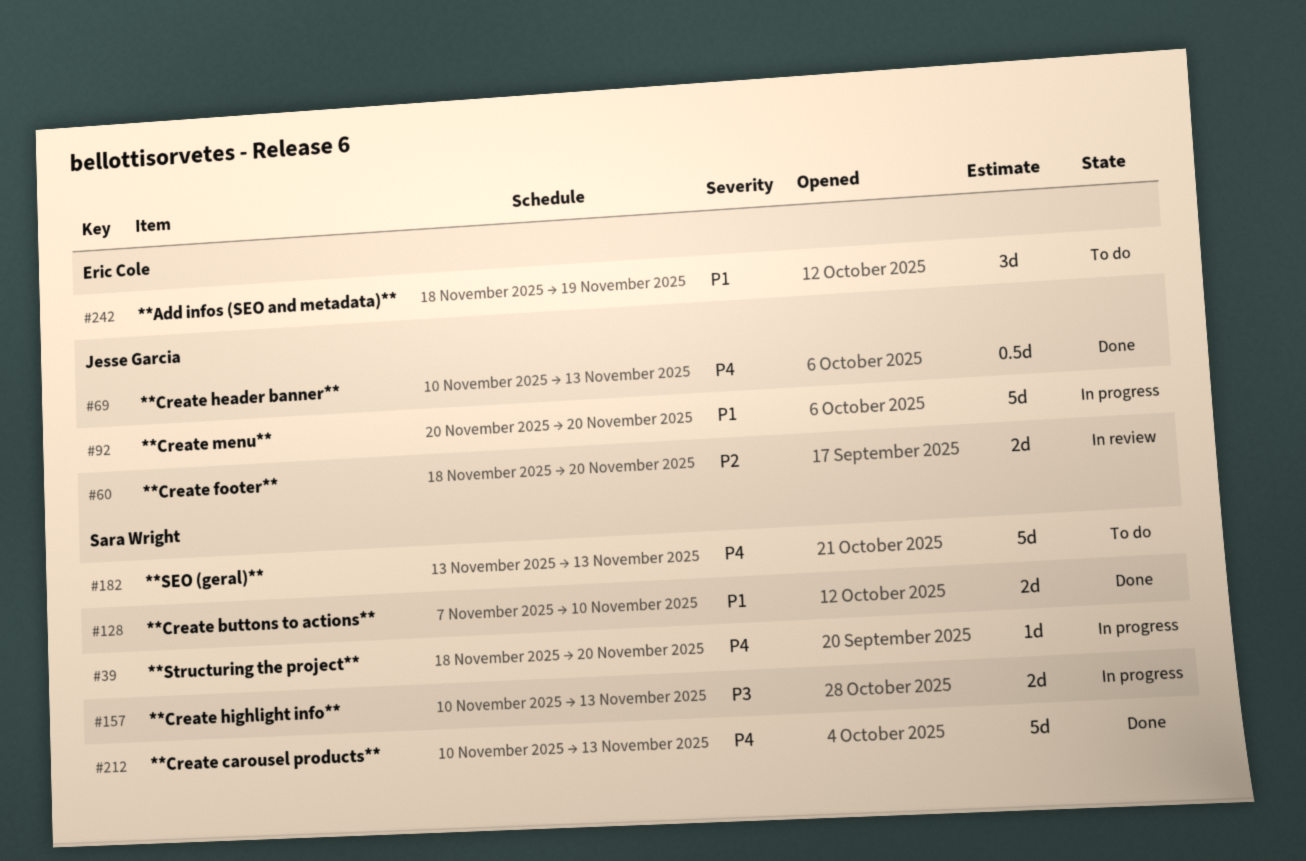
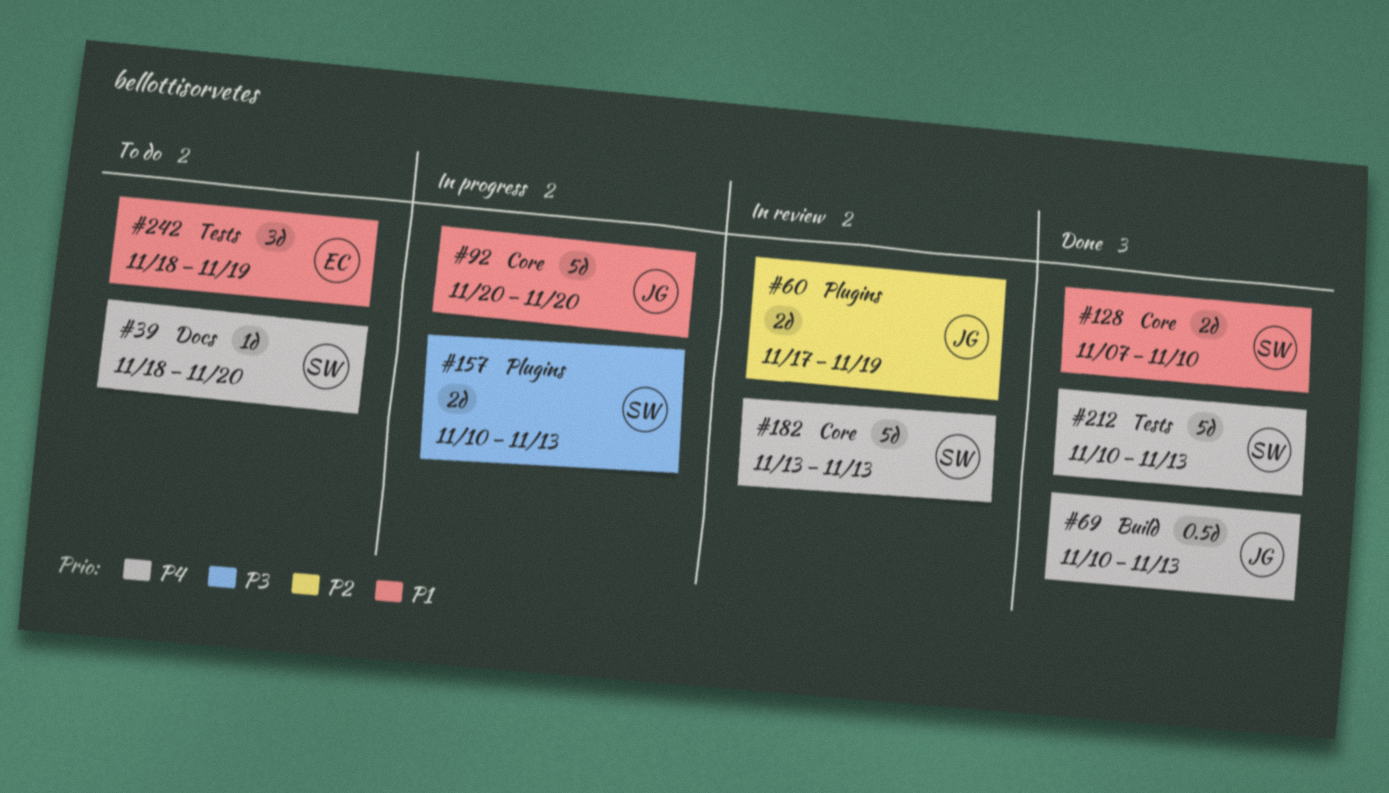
#39, status: In progress -> To do
#60, start: Nov 18 -> Nov 17
#60, due: Nov 20 -> Nov 19
#182, status: To do -> In review

